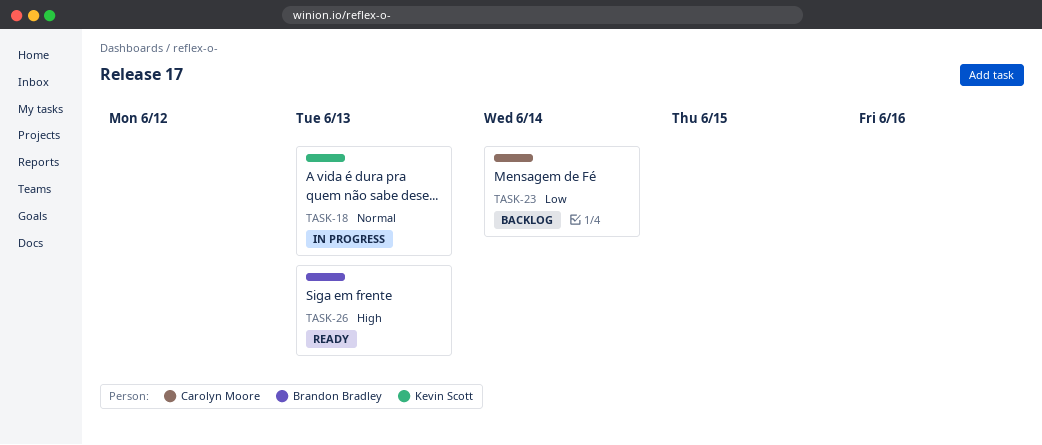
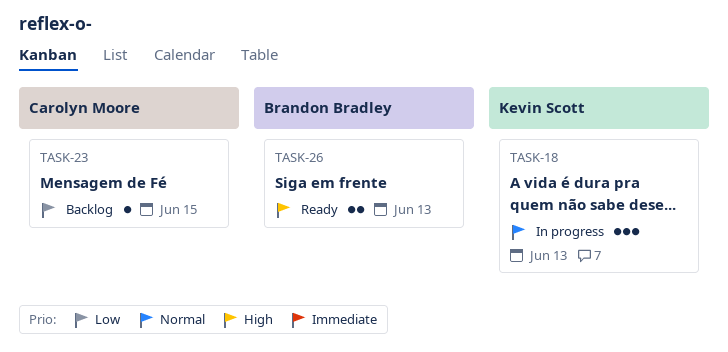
TASK-23, due: Jun 14 -> Jun 15

